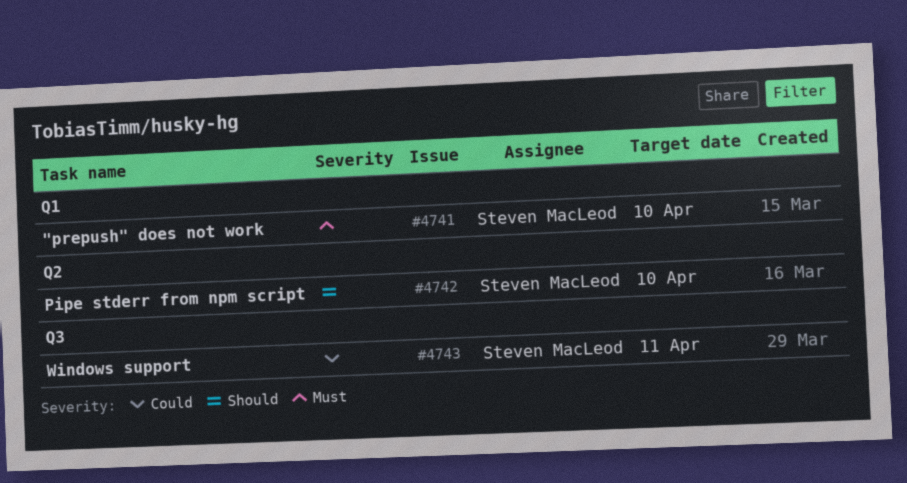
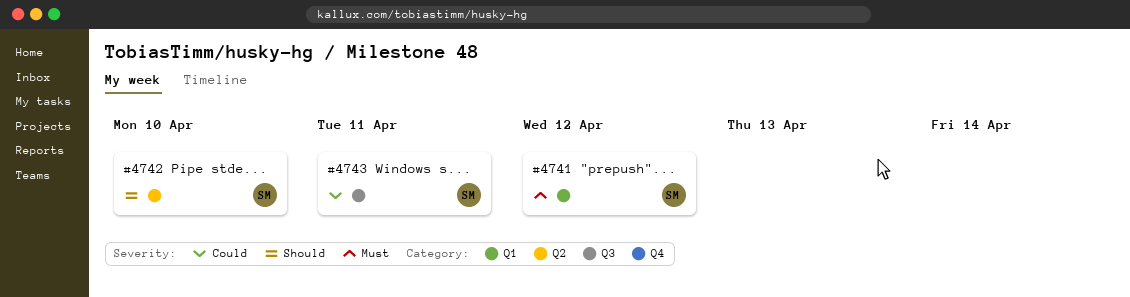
#4741, due: Apr 10 -> Apr 12

